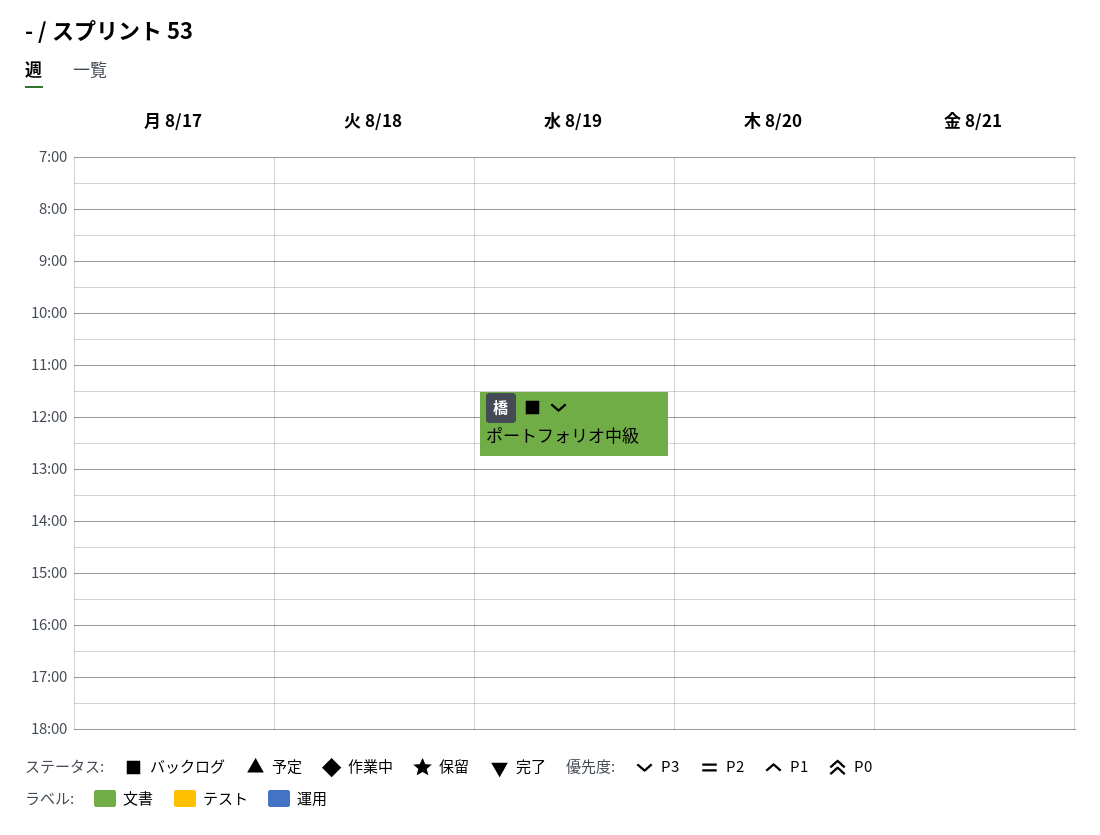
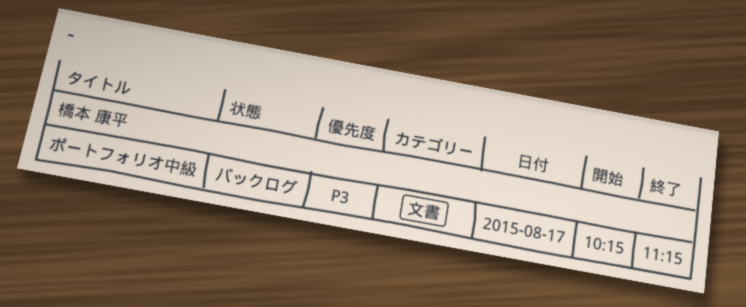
ポートフォリオ中級, day: Aug 19 -> Aug 17
ポートフォリオ中級, begins: 11:30 -> 10:15
ポートフォリオ中級, ends: 12:45 -> 11:15

